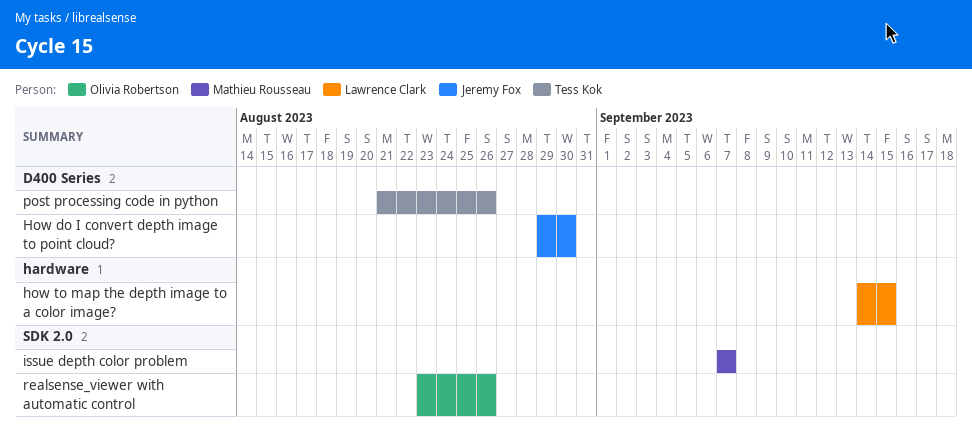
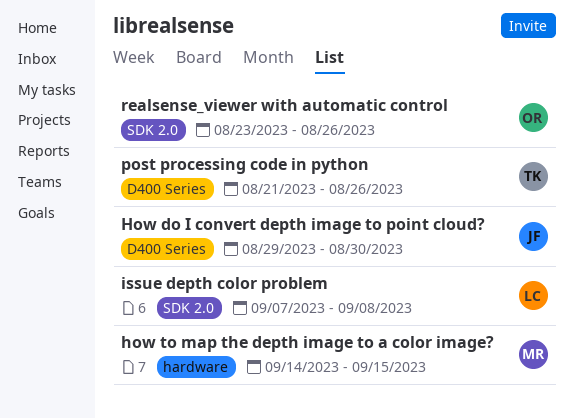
how to map the depth image to a color image?, owner: Lawrence Clark -> Mathieu Rousseau
issue depth color problem, owner: Mathieu Rousseau -> Lawrence Clark
issue depth color problem, due: Sep 7 -> Sep 8

